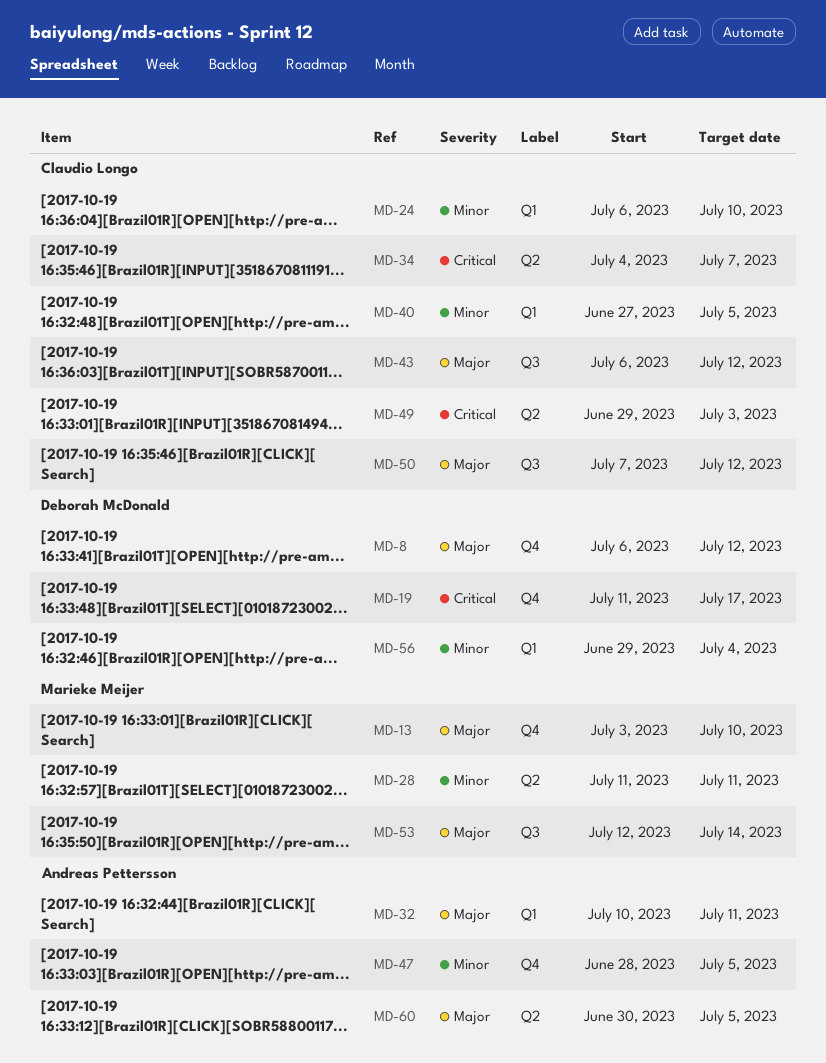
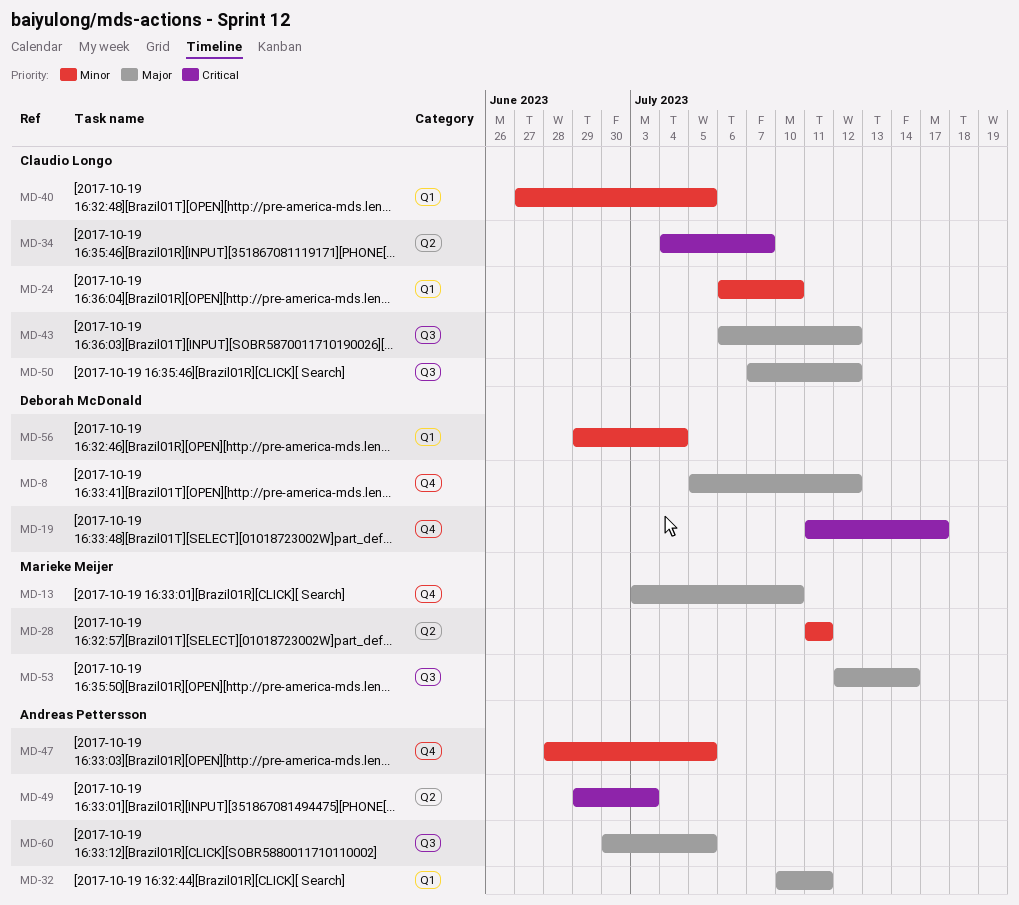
MD-8, start: Jul 6 -> Jul 5
MD-49, owner: Claudio Longo -> Andreas Pettersson
MD-60, label: Q2 -> Q3

